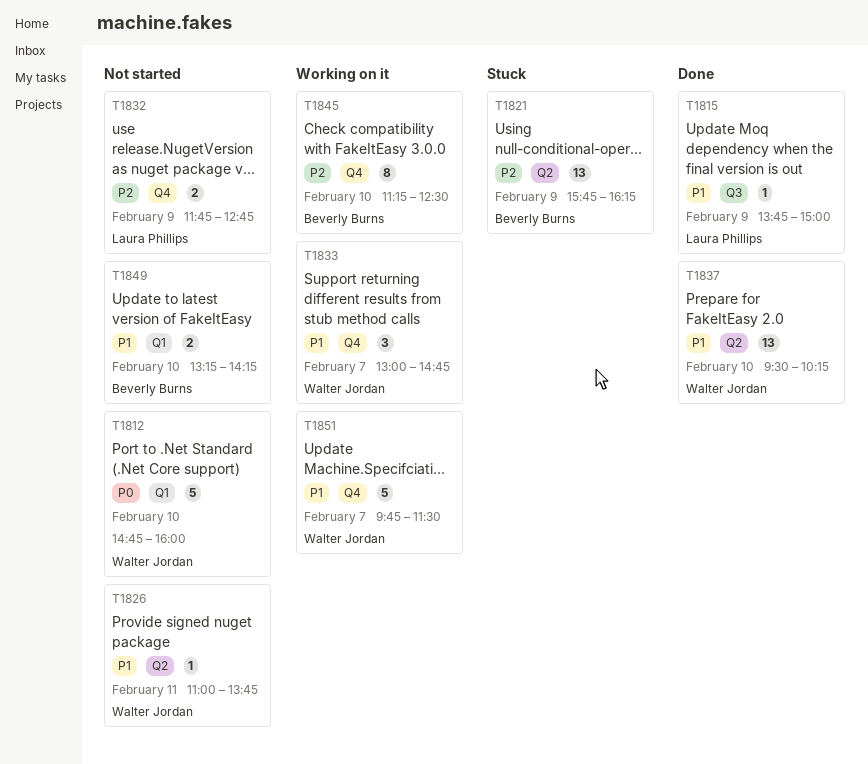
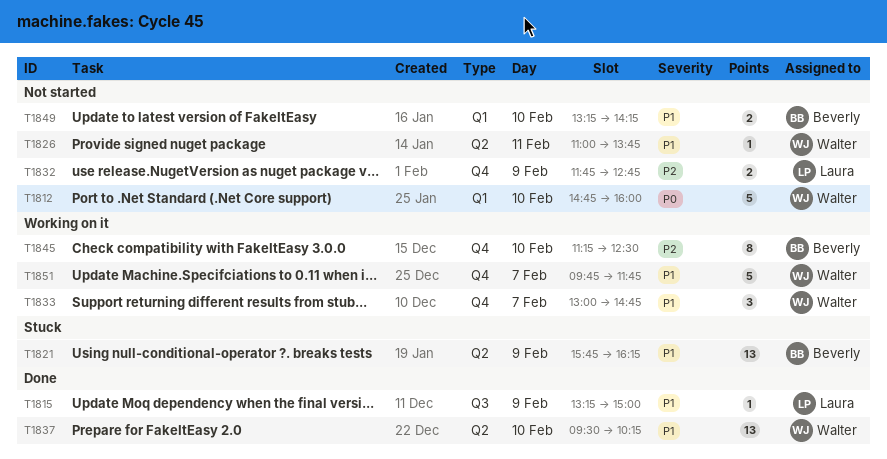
T1815, begins: 13:45 -> 13:15
T1821, priority: P2 -> P1
T1851, ends: 11:30 -> 11:45

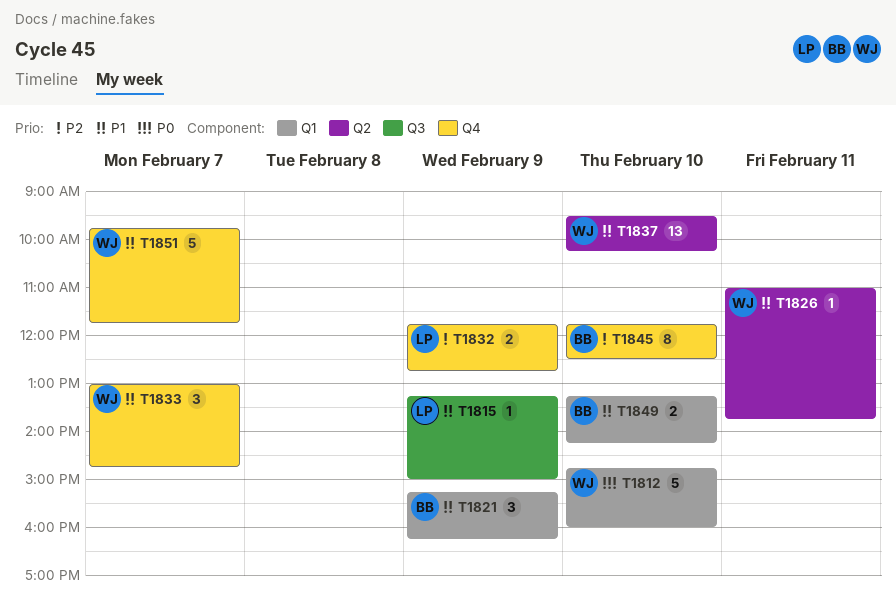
T1821, label: Q2 -> Q1
T1821, estimate: 13 -> 3
T1821, begins: 15:45 -> 15:15
T1845, begins: 11:15 -> 11:45

